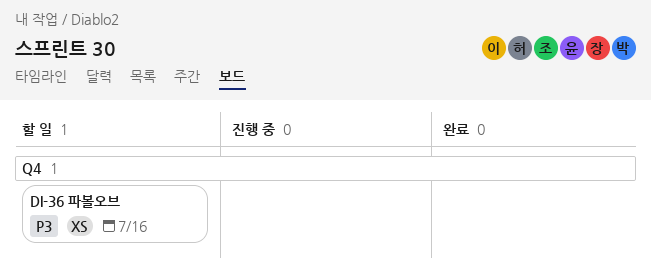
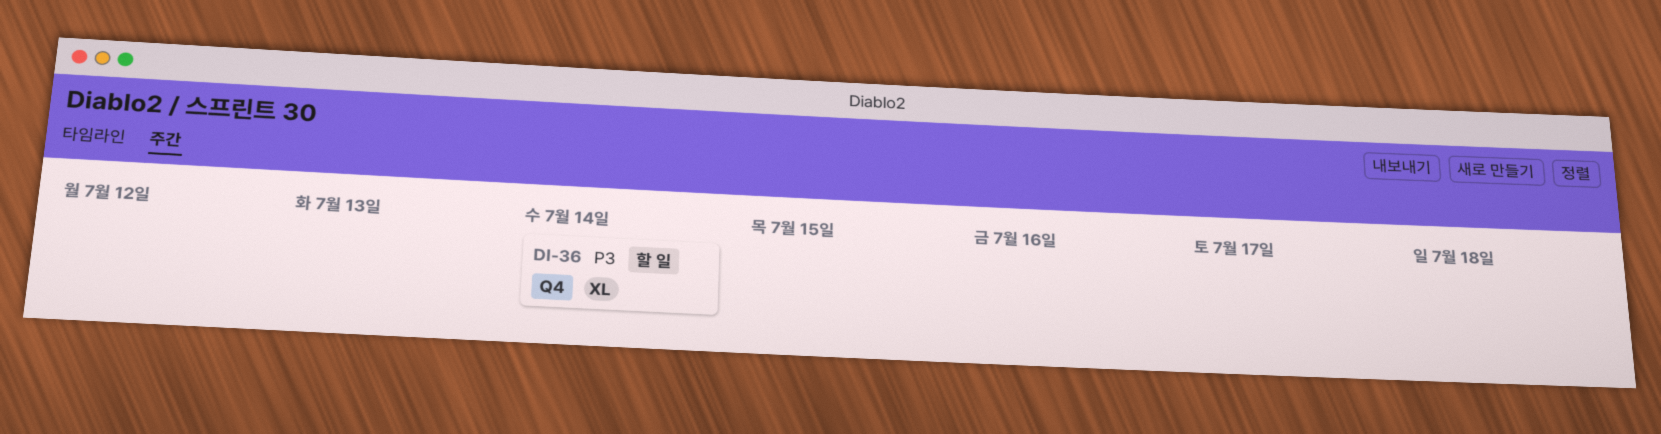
DI-36, estimate: XS -> XL
DI-36, due: Jul 16 -> Jul 14

